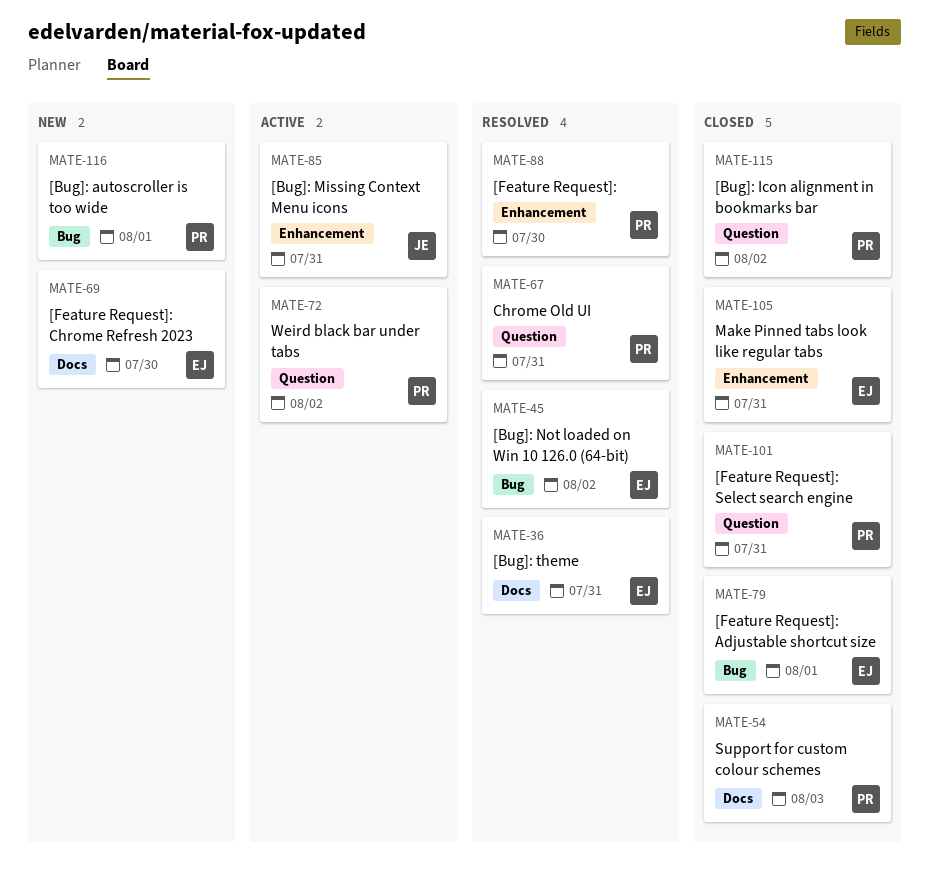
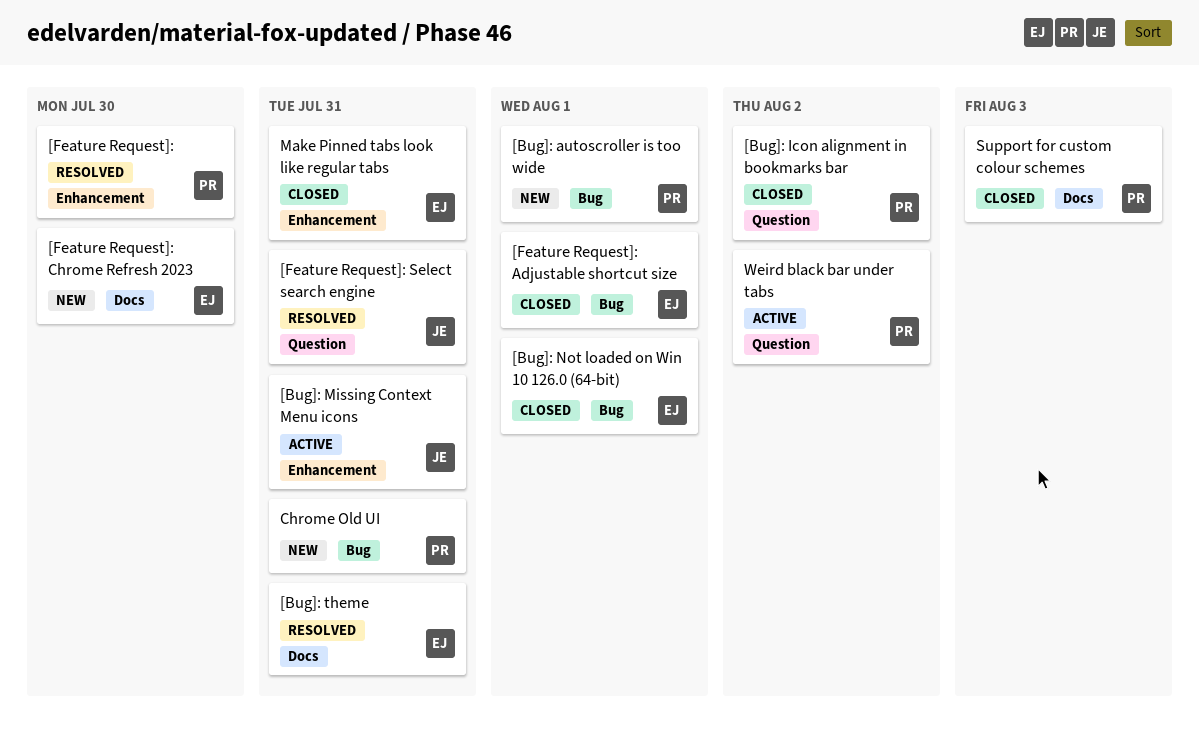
[Bug]: Not loaded on Win 10 126.0 (64-bit), status: Resolved -> Closed
[Bug]: Not loaded on Win 10 126.0 (64-bit), due: Aug 2 -> Aug 1
[Feature Request]: Select search engine, status: Closed -> Resolved
[Feature Request]: Select search engine, owner: PR -> JE
Chrome Old UI, status: Resolved -> New
Chrome Old UI, label: Question -> Bug

